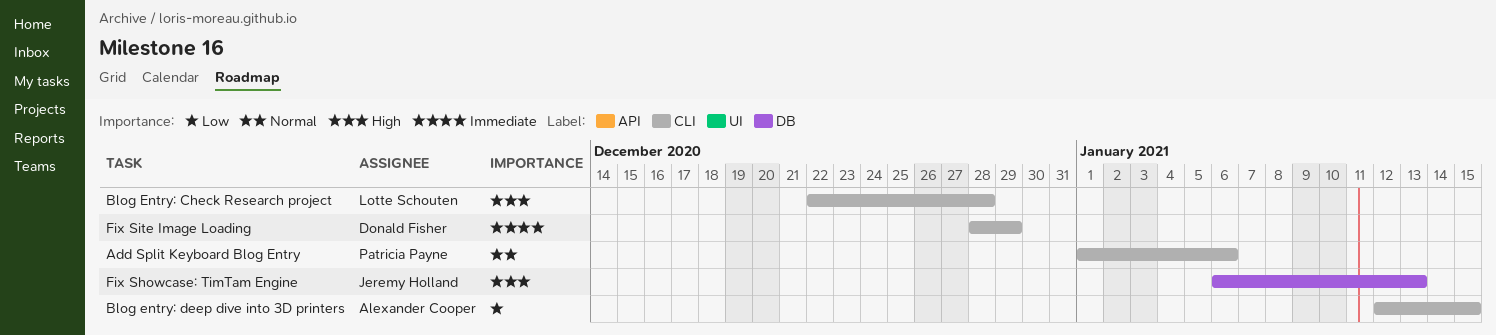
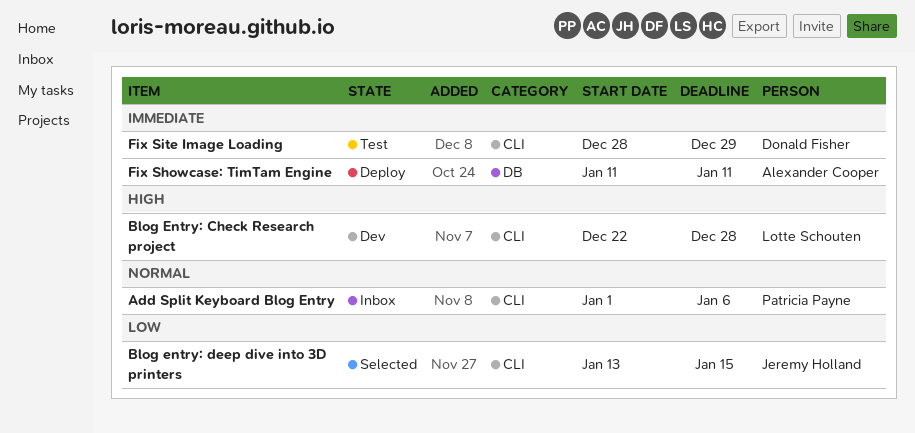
Blog entry: deep dive into 3D printers, owner: Alexander Cooper -> Jeremy Holland
Blog entry: deep dive into 3D printers, start: Jan 12 -> Jan 13
Fix Showcase: TimTam Engine, owner: Jeremy Holland -> Alexander Cooper
Fix Showcase: TimTam Engine, priority: High -> Immediate
Fix Showcase: TimTam Engine, start: Jan 6 -> Jan 11
Fix Showcase: TimTam Engine, due: Jan 13 -> Jan 11

